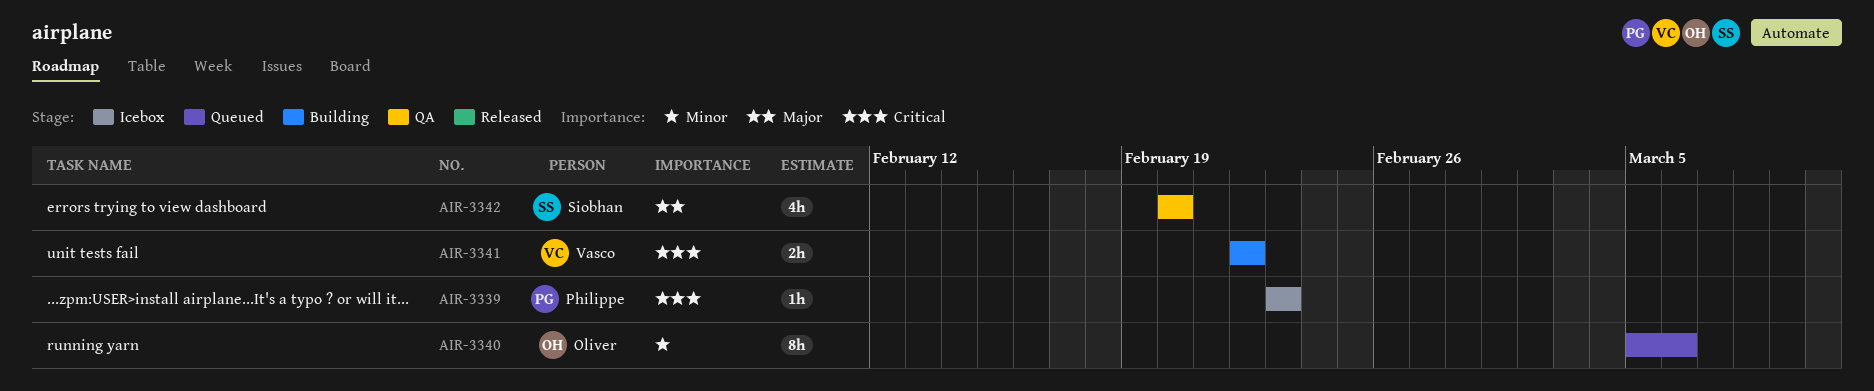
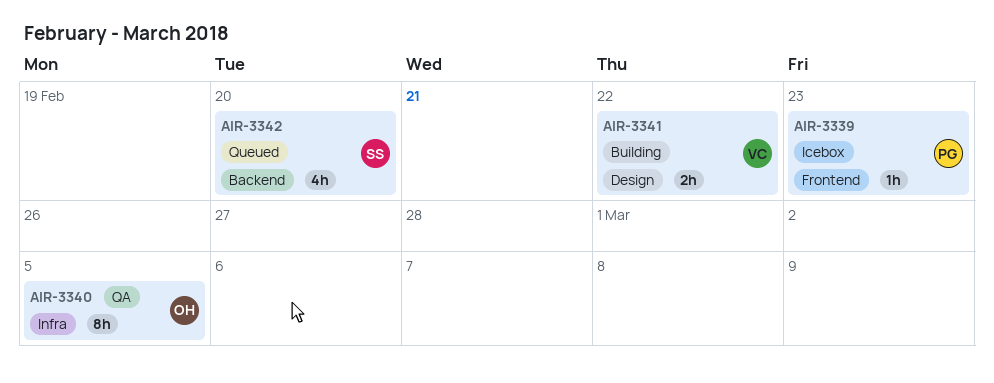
AIR-3340, status: Queued -> QA
AIR-3340, due: Mar 6 -> Mar 5
AIR-3342, status: QA -> Queued

